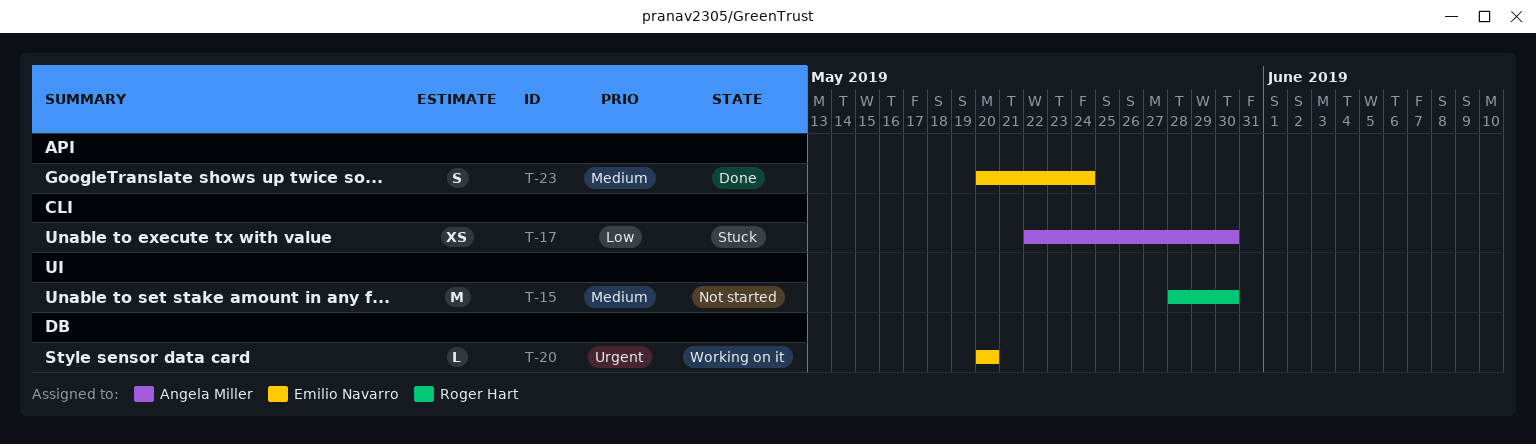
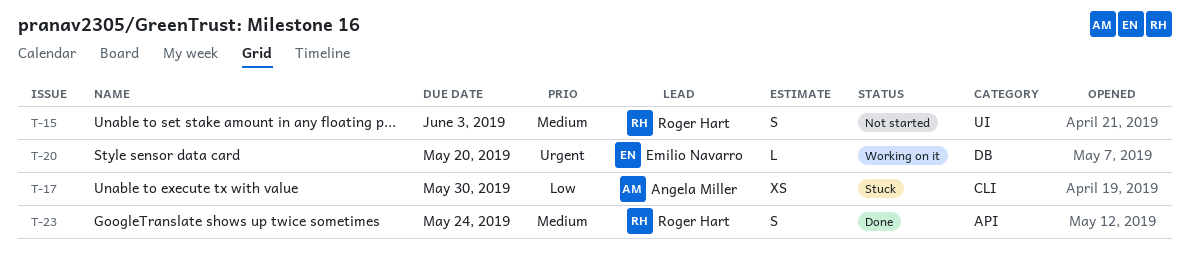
T-15, estimate: M -> S
T-15, due: May 30 -> Jun 3
T-23, owner: Emilio Navarro -> Roger Hart

